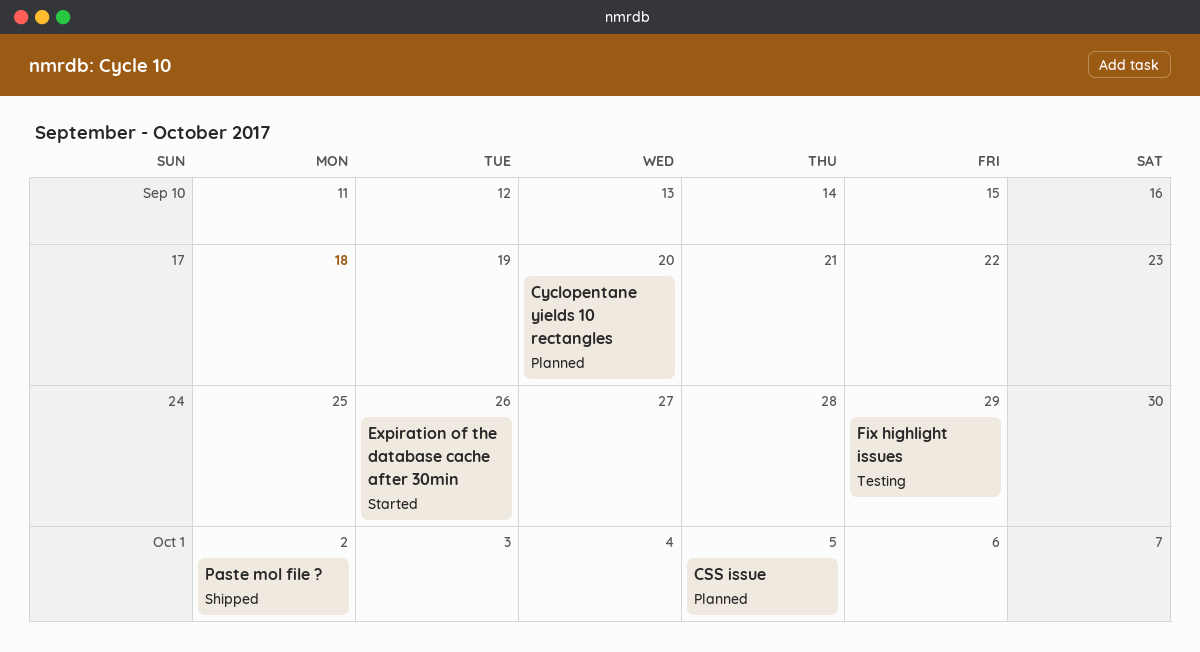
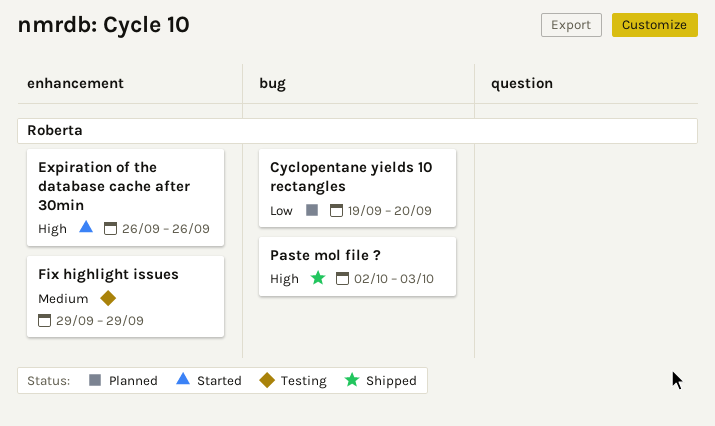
CSS issue: present -> none
Paste mol file ?, due: Oct 2 -> Oct 3

